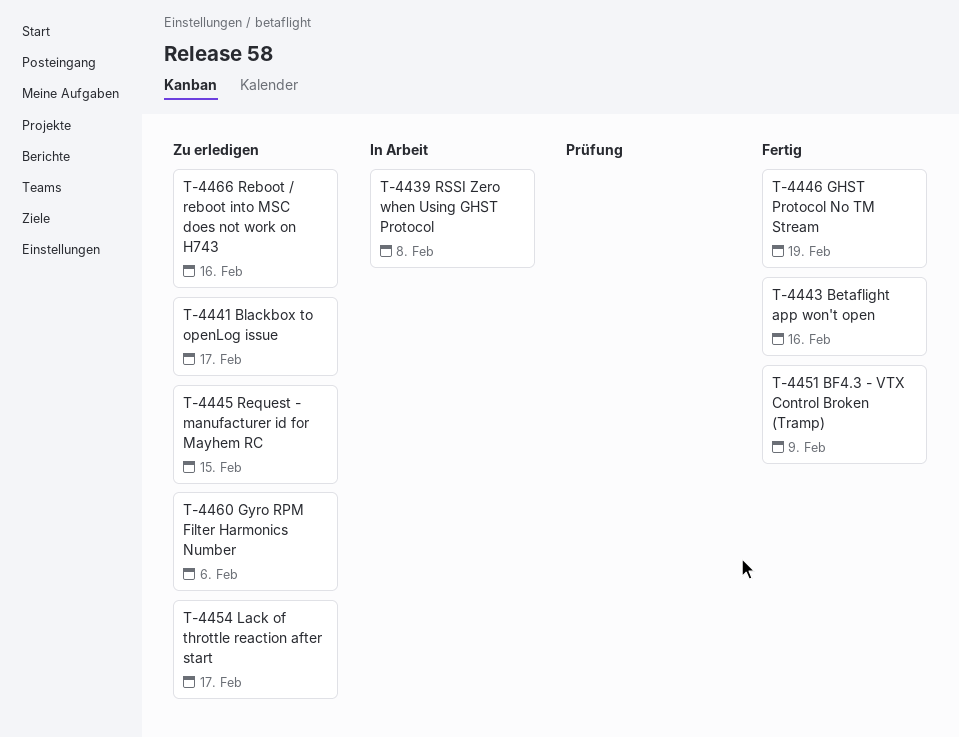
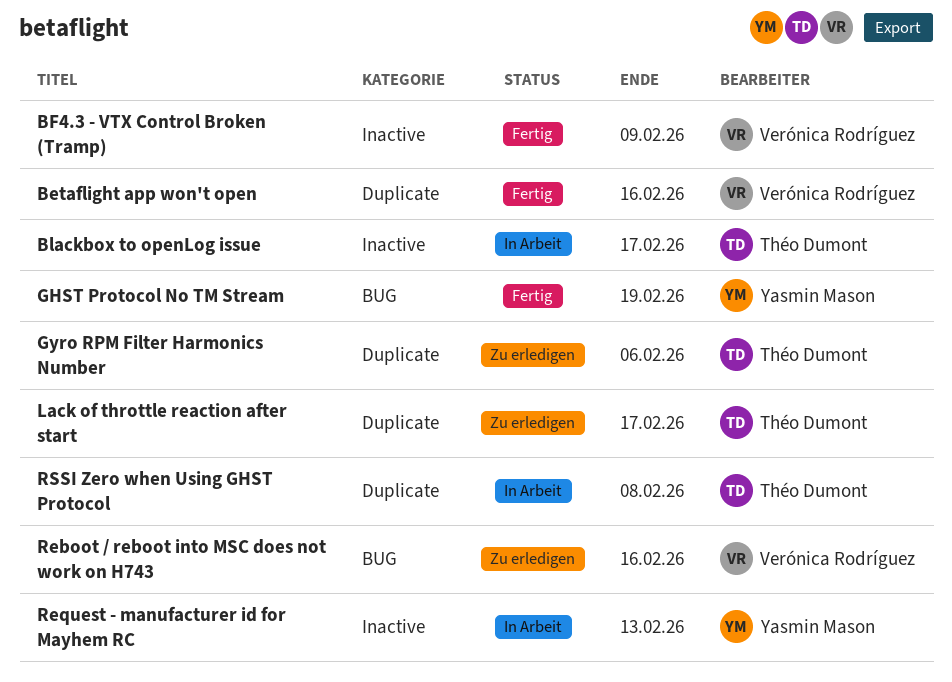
Blackbox to openLog issue, status: Zu erledigen -> In Arbeit
Request - manufacturer id for Mayhem RC, status: Zu erledigen -> In Arbeit
Request - manufacturer id for Mayhem RC, due: Feb 15 -> Feb 13

